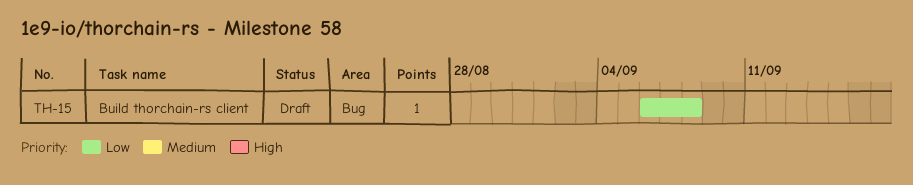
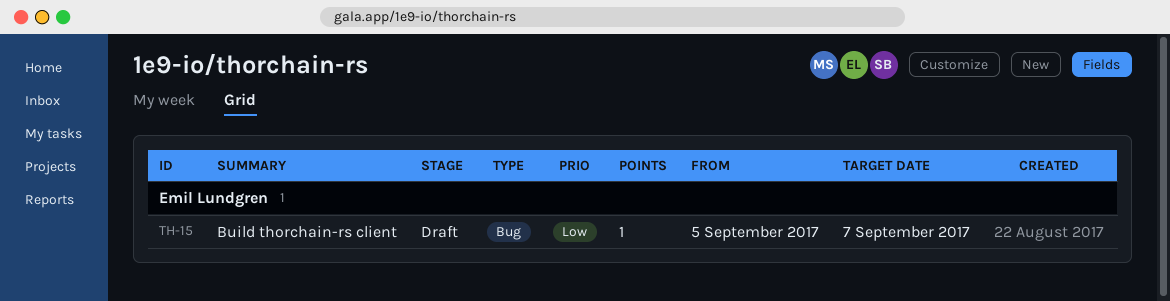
TH-15, start: Sep 6 -> Sep 5
TH-15, due: Sep 8 -> Sep 7

